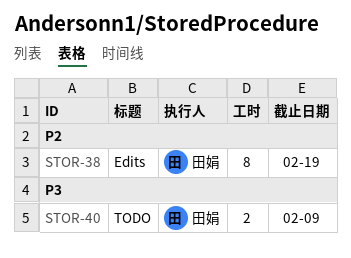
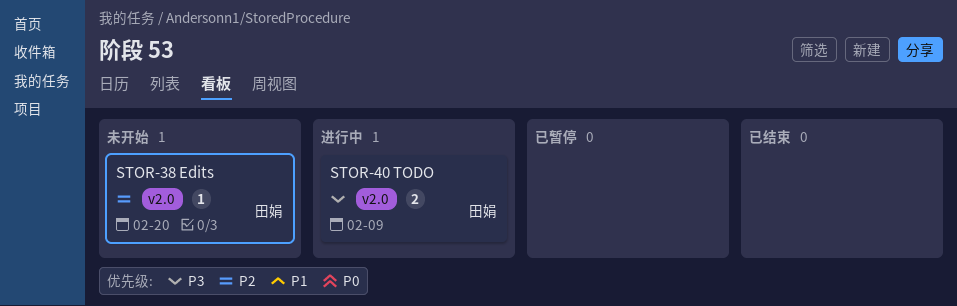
STOR-38, estimate: 8 -> 1
STOR-38, due: Feb 19 -> Feb 20

